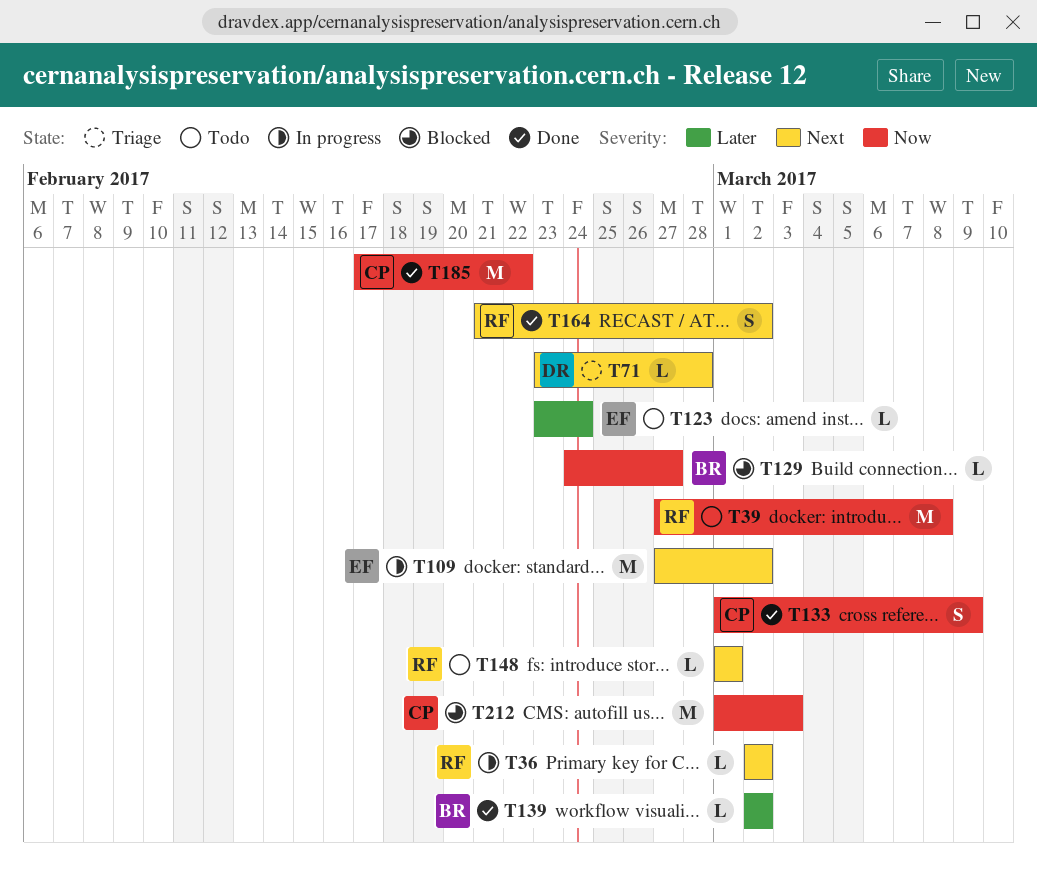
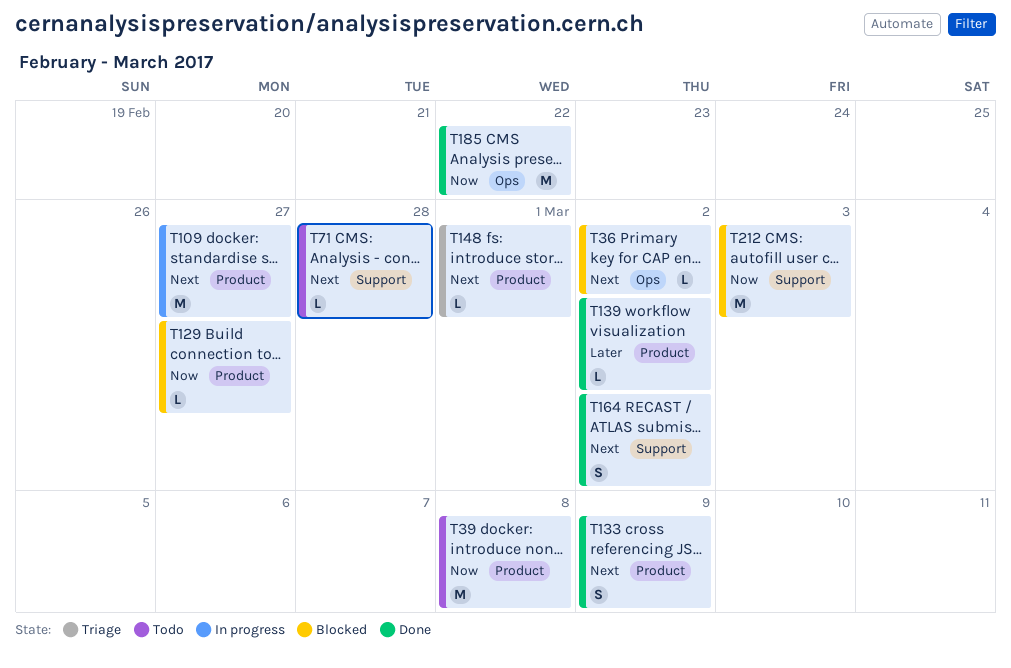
T36, status: In progress -> Blocked
T71, status: Triage -> Todo
T109, due: Mar 2 -> Feb 27
T123: present -> none
T133, priority: Now -> Next
T148, status: Todo -> Triage

